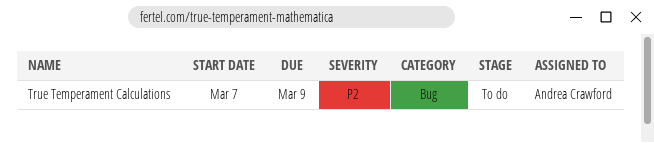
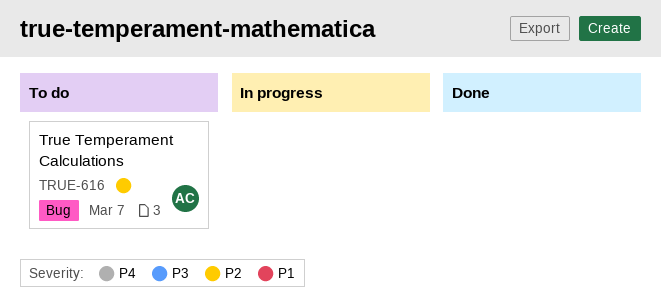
True Temperament Calculations, due: Mar 9 -> Mar 7

